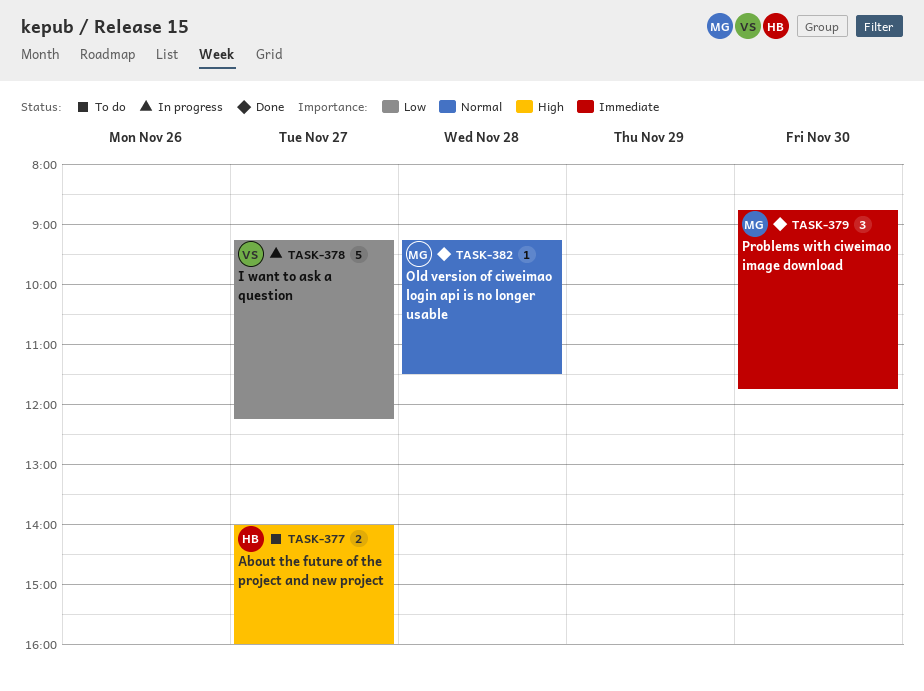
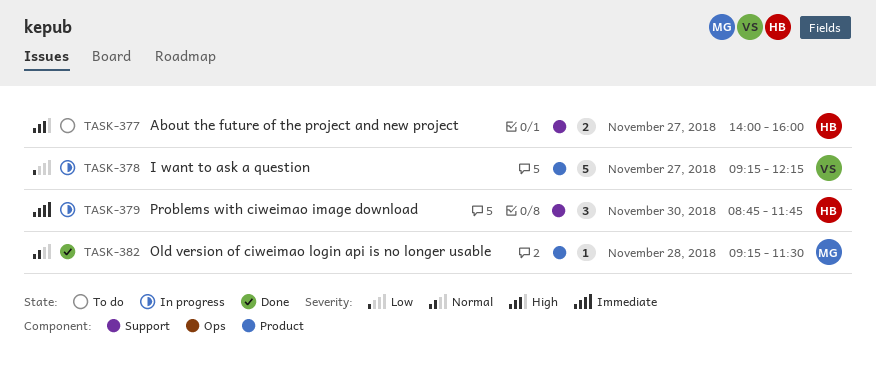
TASK-379, status: Done -> In progress
TASK-379, owner: MG -> HB

